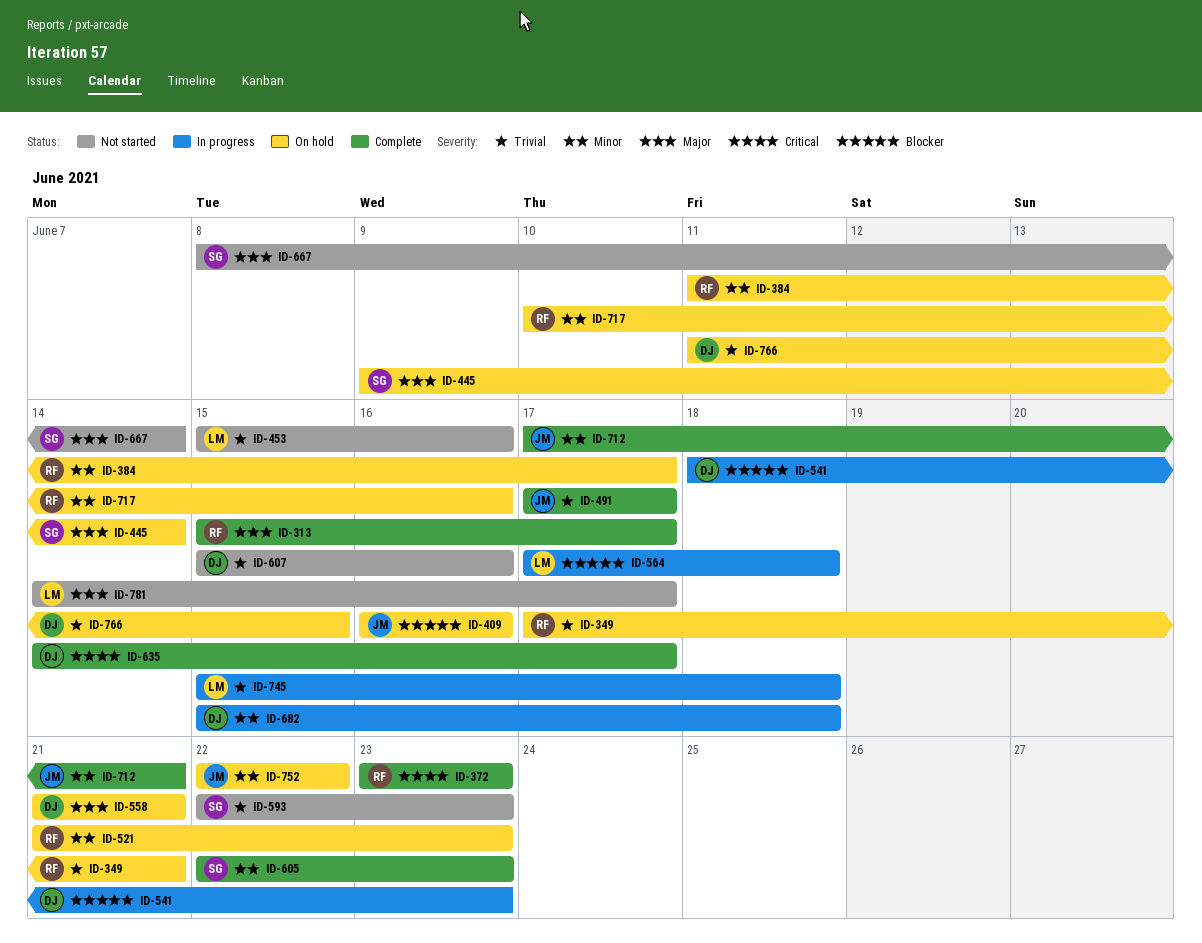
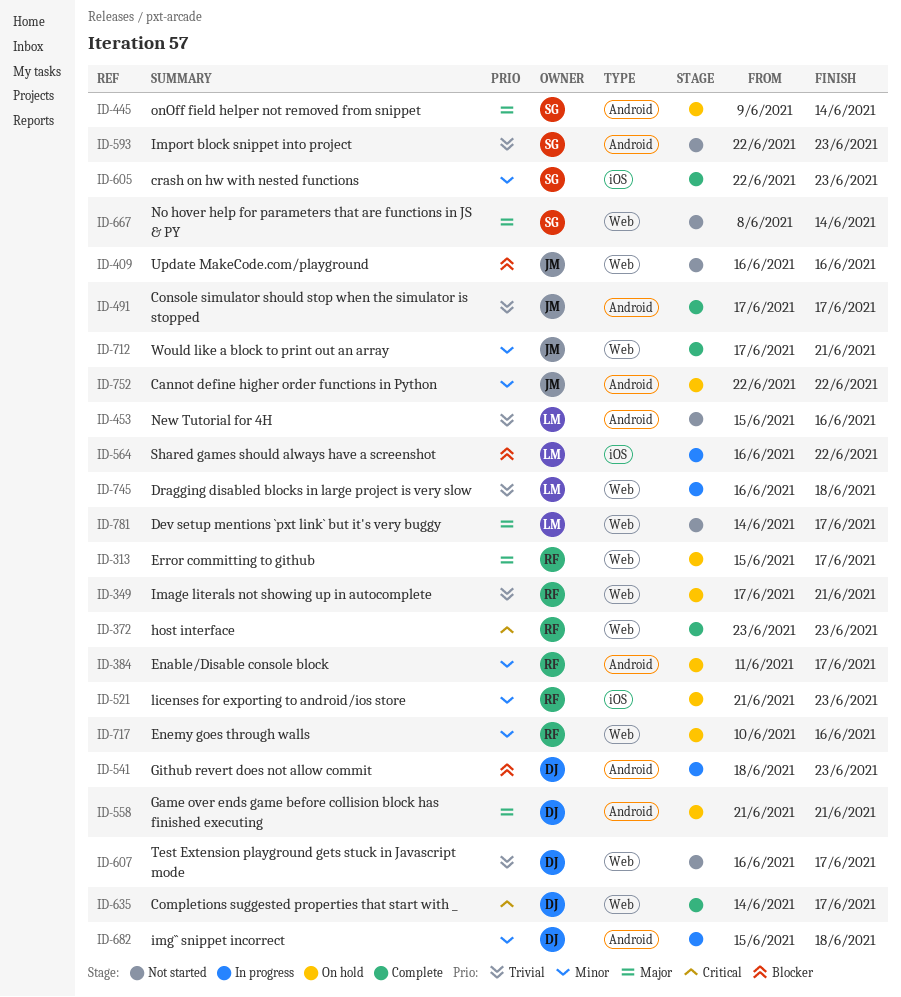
ID-313, status: Complete -> On hold
ID-409, status: On hold -> Not started
ID-564, start: Jun 17 -> Jun 16
ID-564, due: Jun 18 -> Jun 22
ID-607, start: Jun 15 -> Jun 16
ID-607, due: Jun 16 -> Jun 17
ID-745, start: Jun 15 -> Jun 16
ID-766: present -> none

